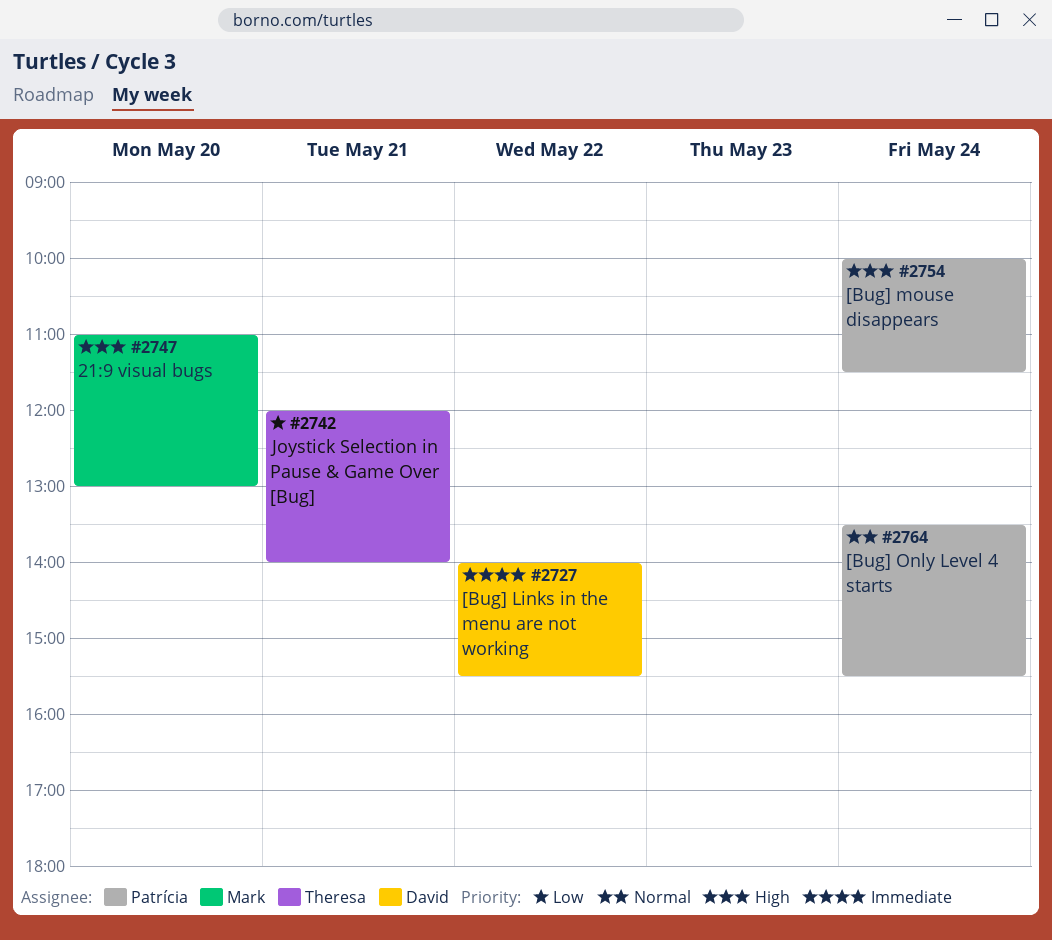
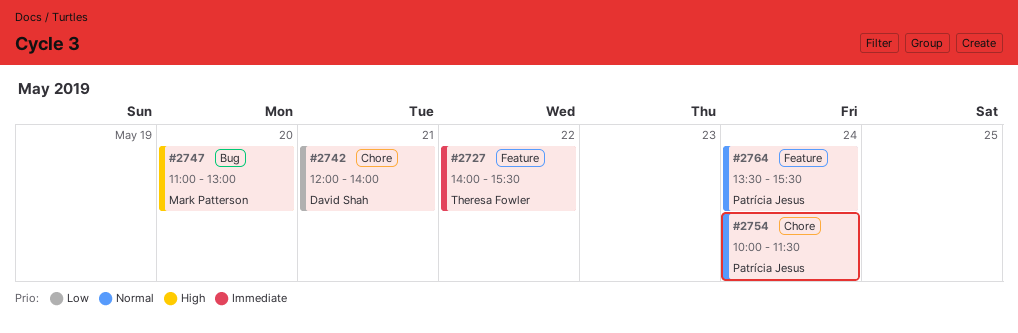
#2727, owner: David Shah -> Theresa Fowler
#2742, owner: Theresa Fowler -> David Shah
#2754, priority: High -> Normal

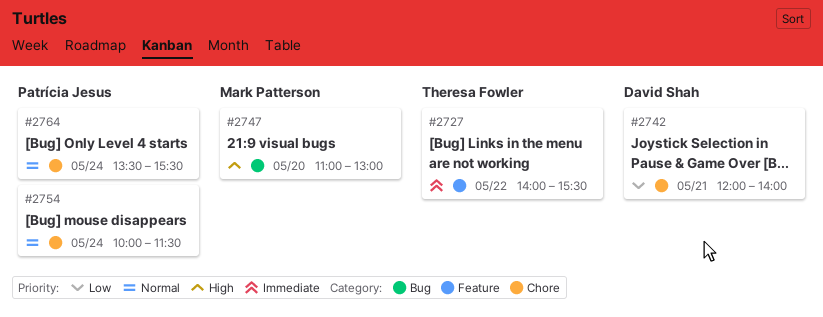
#2764, label: Feature -> Chore

